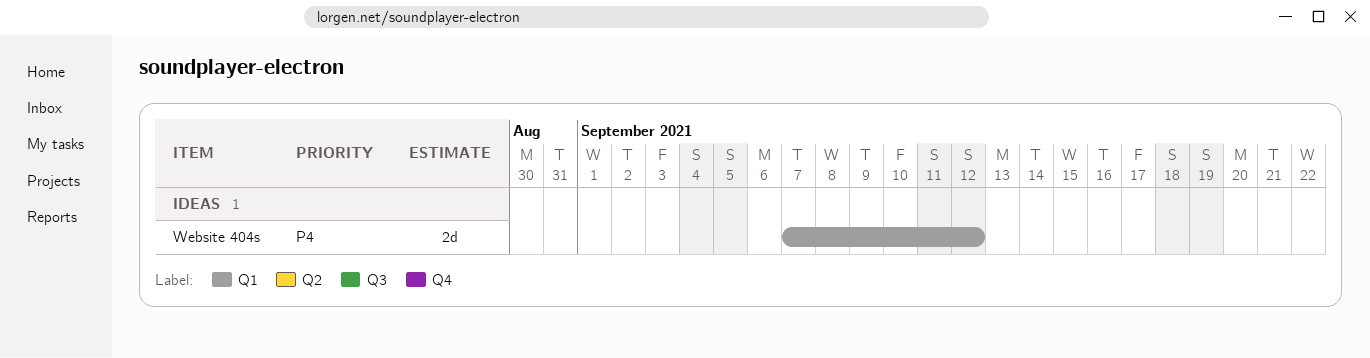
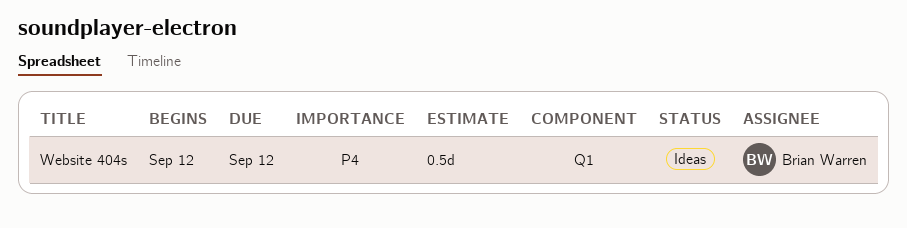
Website 404s, estimate: 2d -> 0.5d
Website 404s, start: Sep 7 -> Sep 12

